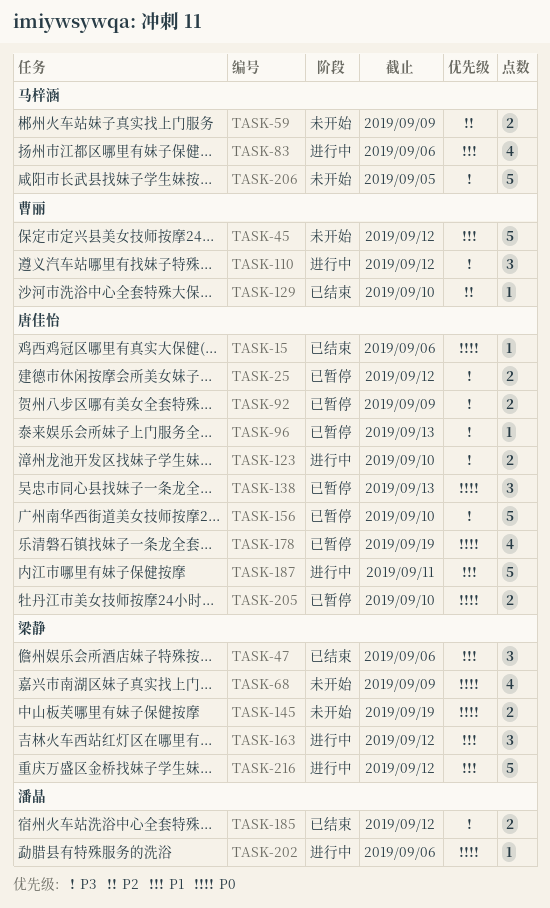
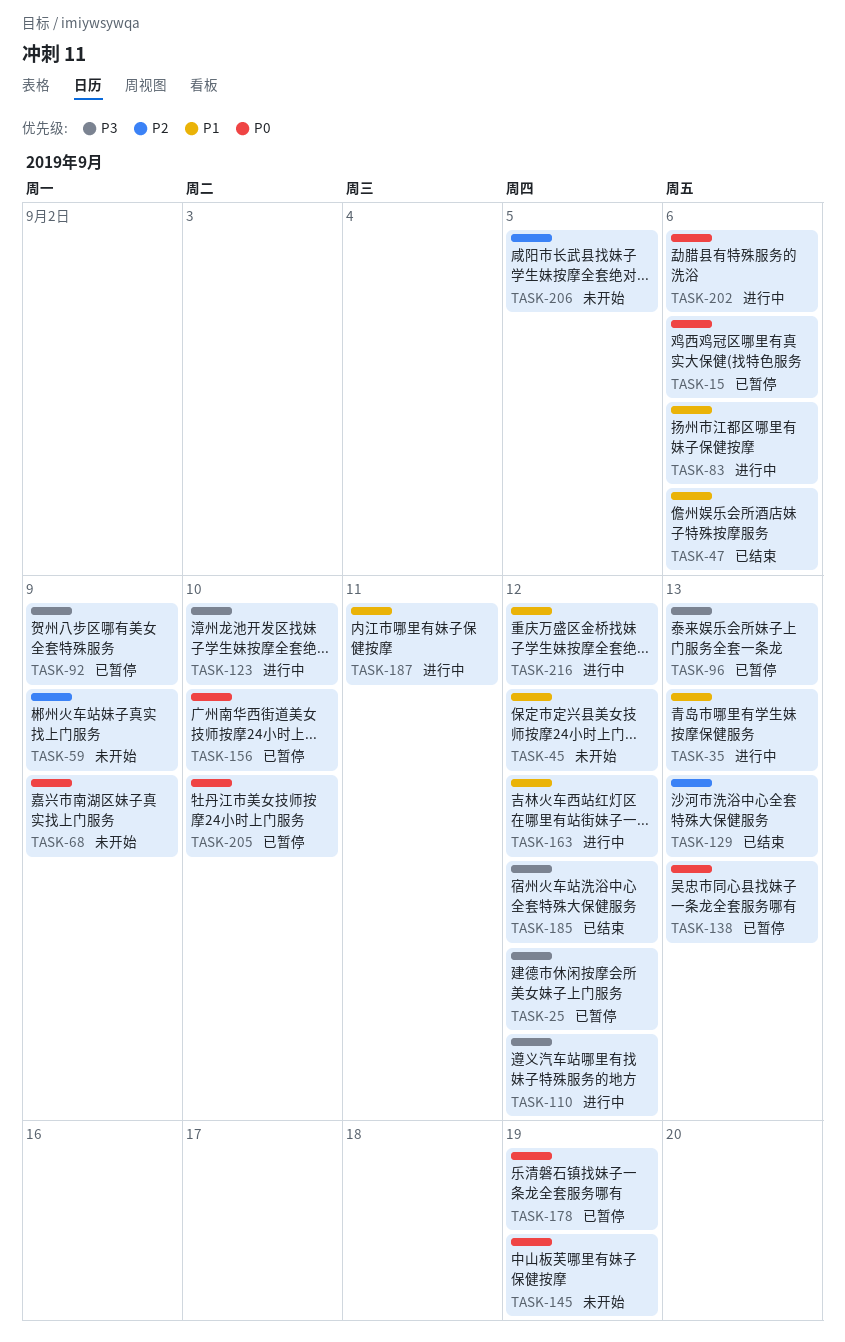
TASK-15, status: 已结束 -> 已暂停
TASK-35: none -> present
TASK-129, due: Sep 10 -> Sep 13
TASK-156, priority: P3 -> P0
TASK-206, priority: P3 -> P2

